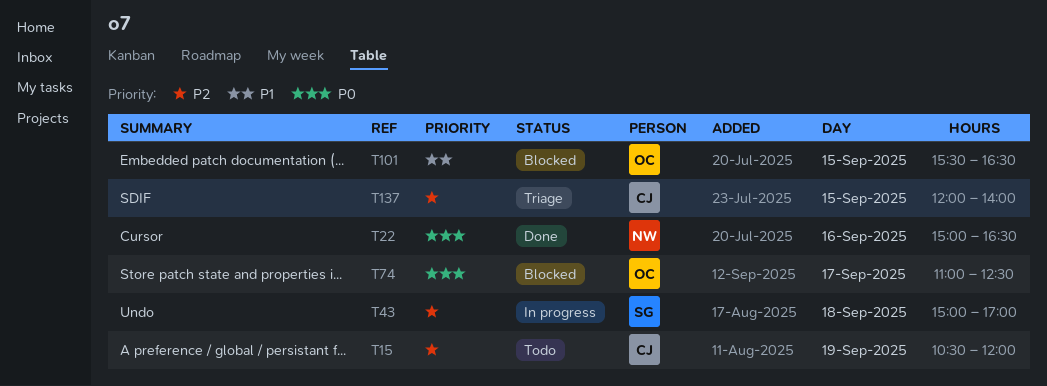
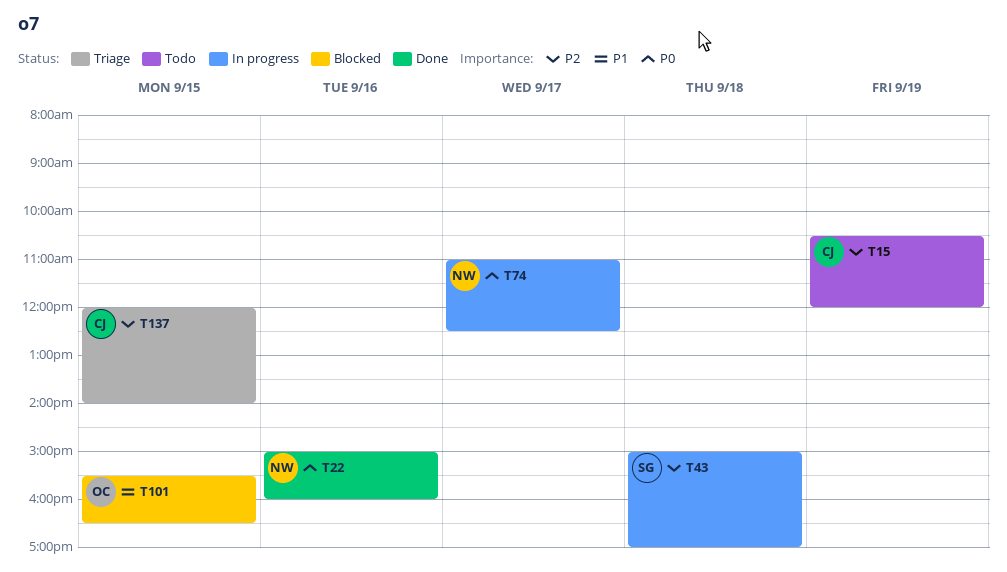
T22, ends: 16:30 -> 16:00
T74, status: Blocked -> In progress
T74, owner: OC -> NW

